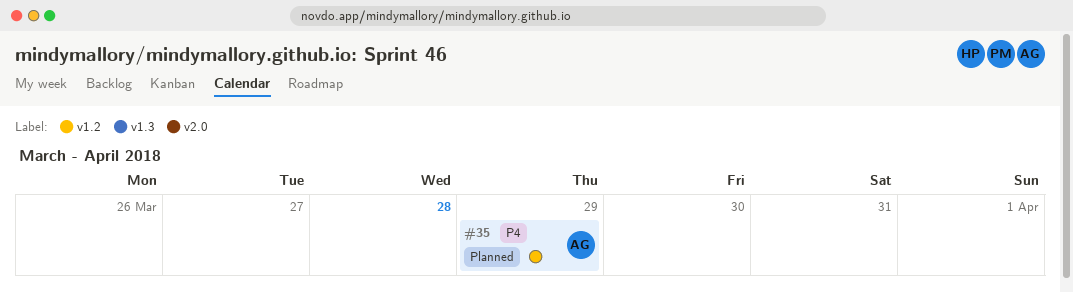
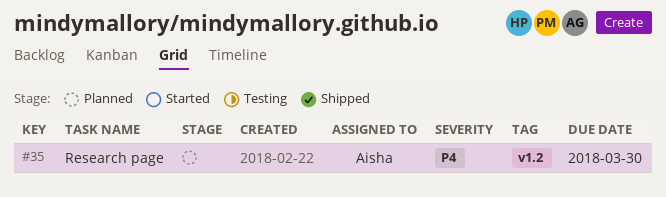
#35, due: Mar 29 -> Mar 30

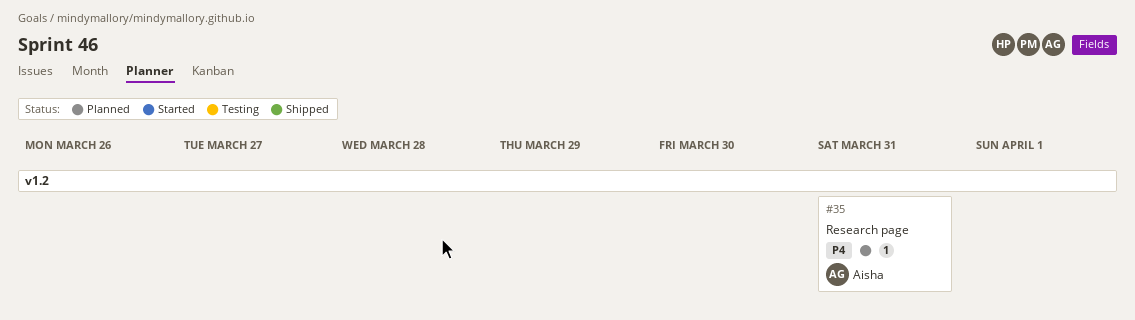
#35, due: Mar 30 -> Mar 31

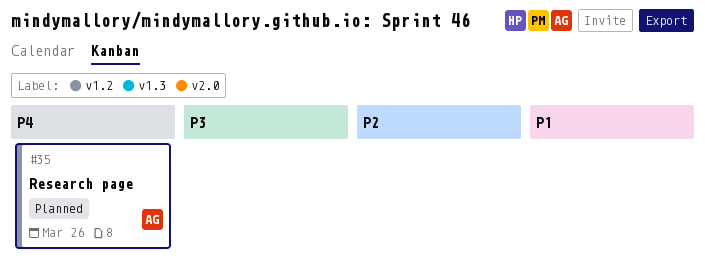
#35, due: Mar 31 -> Mar 26

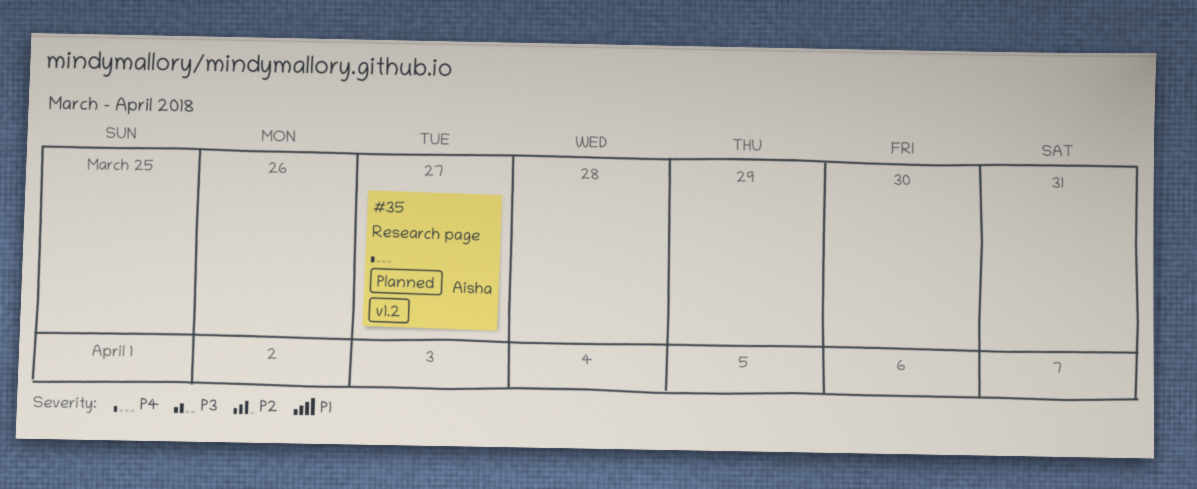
#35, due: Mar 26 -> Mar 27

